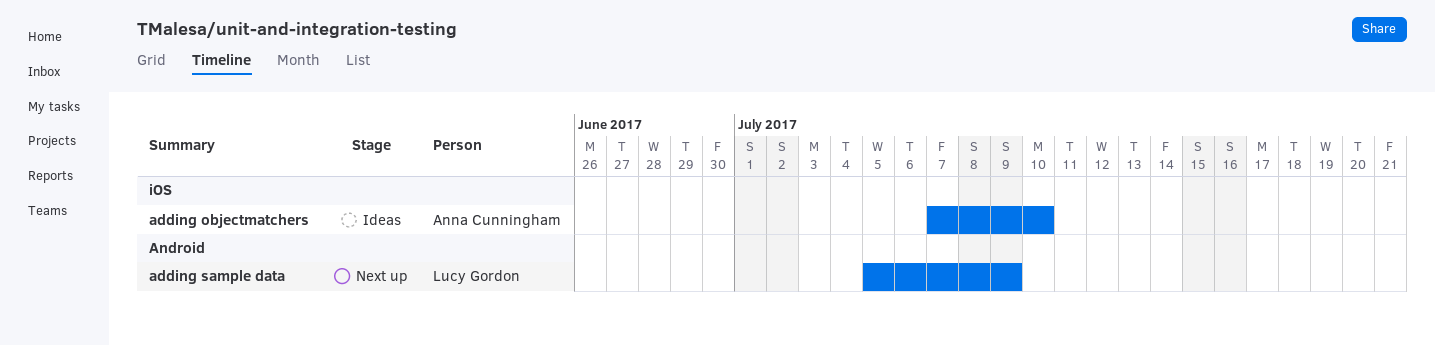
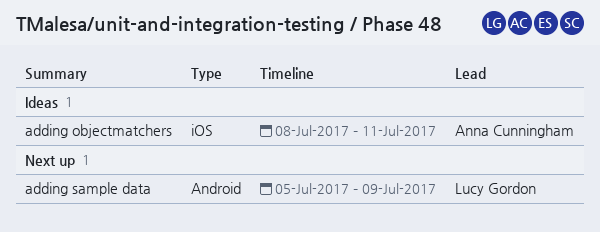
adding objectmatchers, start: Jul 7 -> Jul 8
adding objectmatchers, due: Jul 10 -> Jul 11

